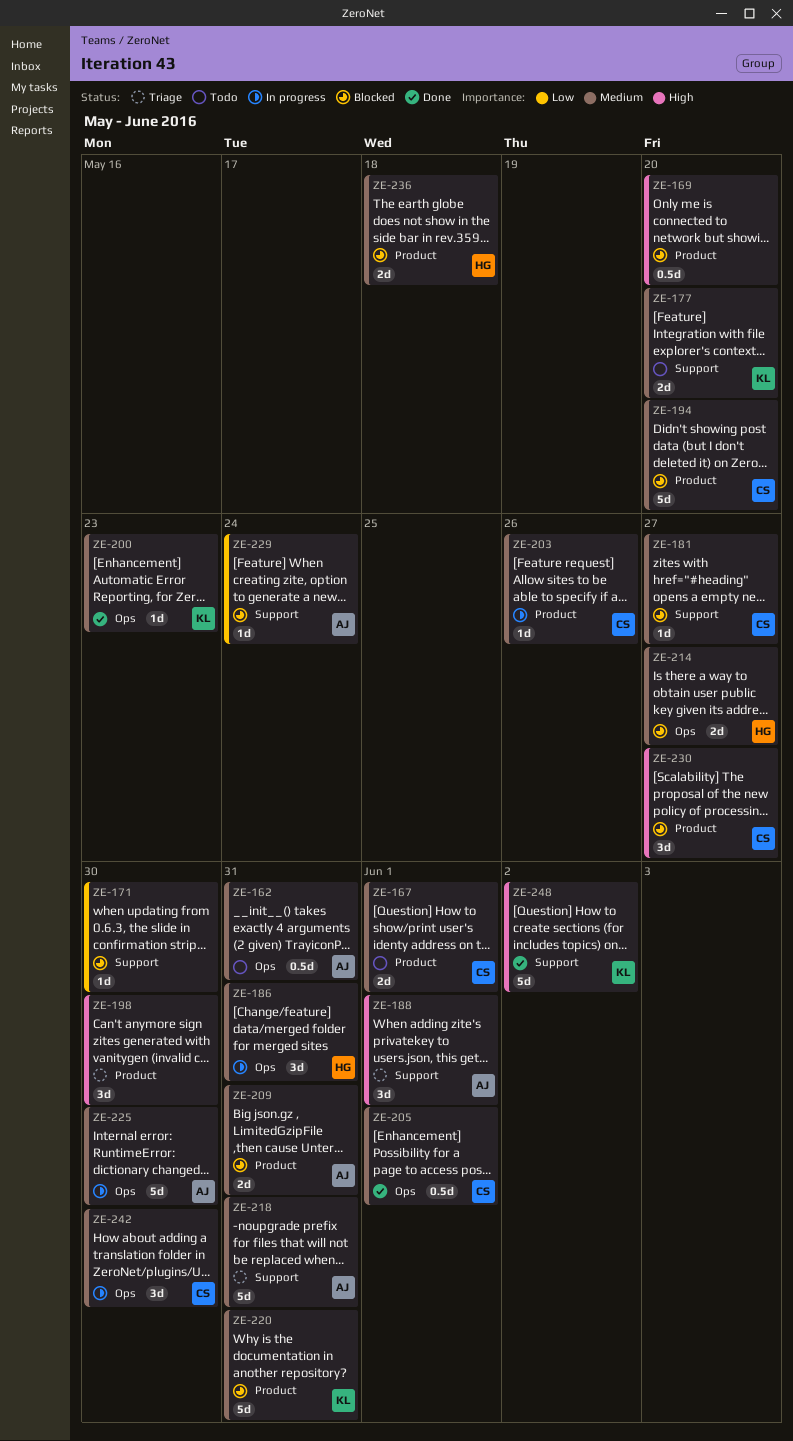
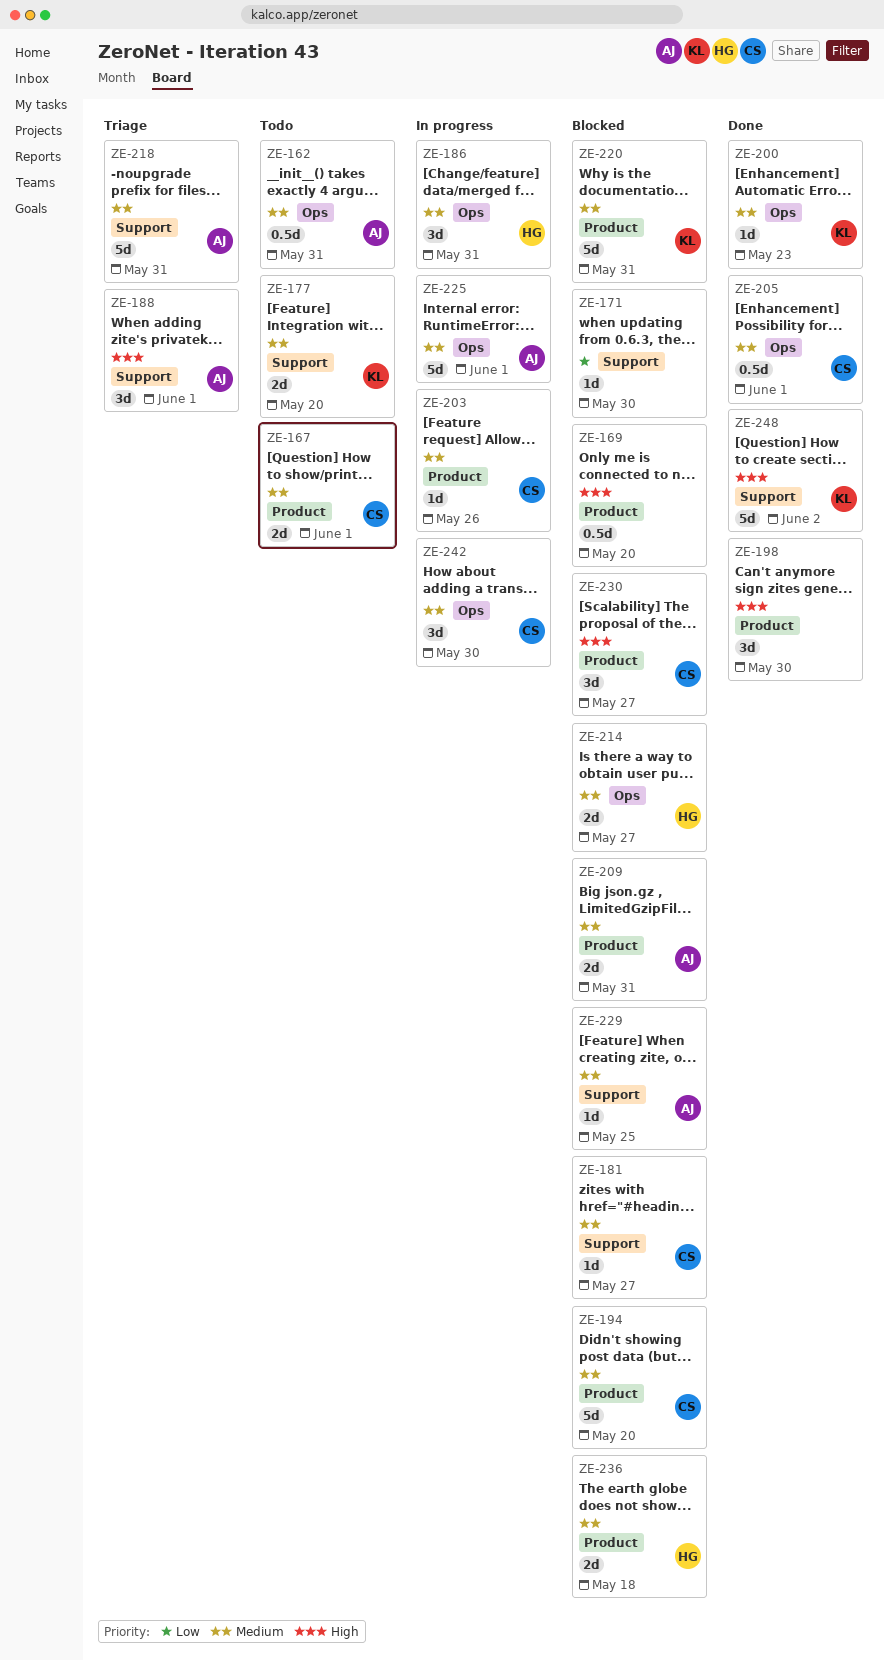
ZE-198, status: Triage -> Done
ZE-225, due: May 30 -> Jun 1
ZE-229, priority: Low -> Medium
ZE-229, due: May 24 -> May 25

